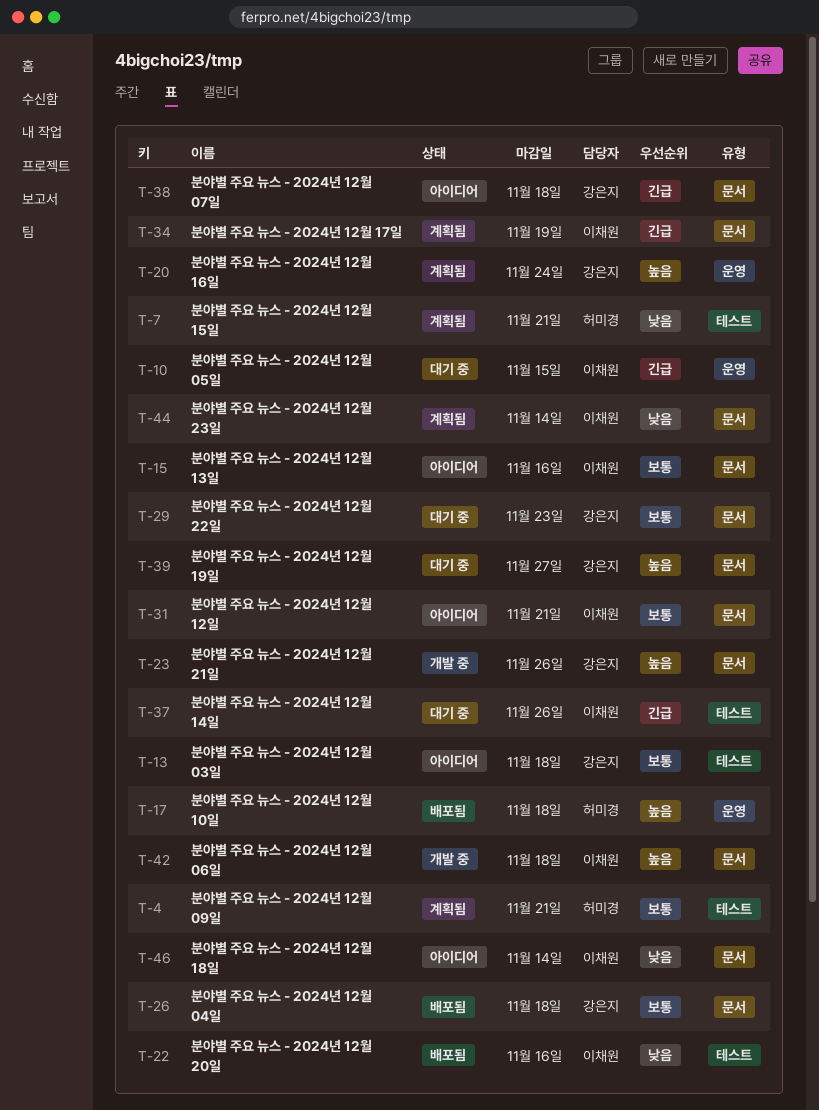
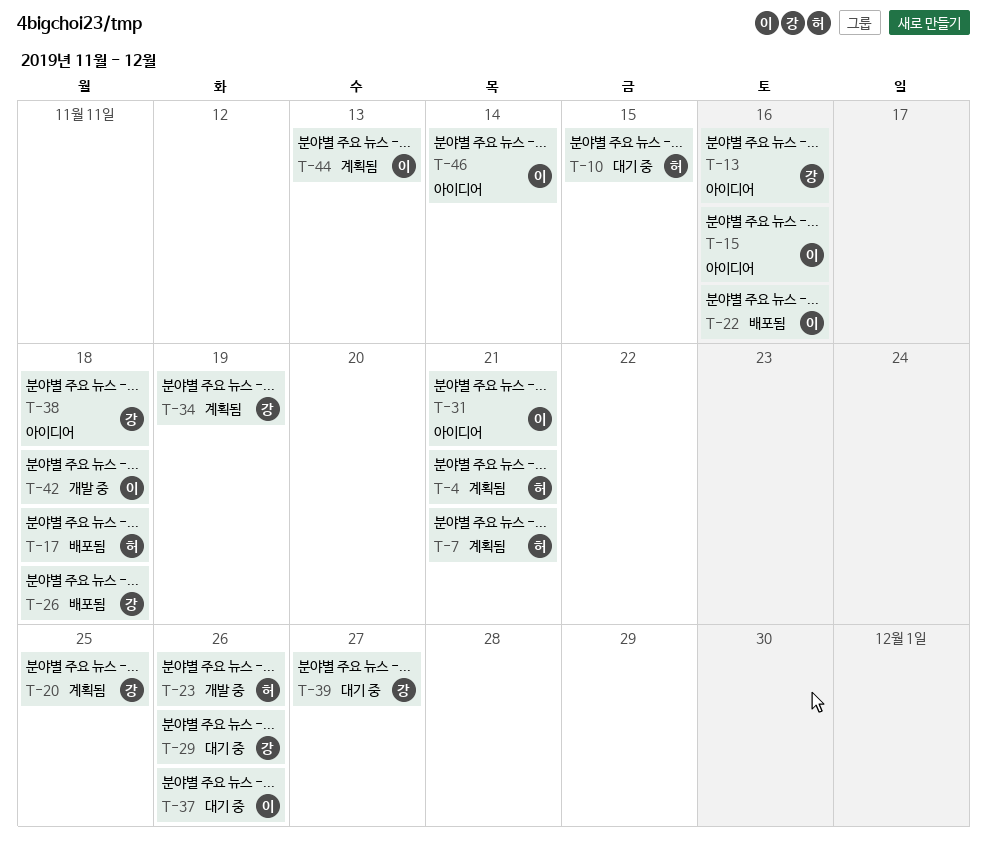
T-10, owner: 이채원 -> 허미경
T-13, due: Nov 18 -> Nov 16
T-20, due: Nov 24 -> Nov 25
T-23, owner: 강은지 -> 허미경
T-29, due: Nov 23 -> Nov 26
T-34, owner: 이채원 -> 강은지
T-44, due: Nov 14 -> Nov 13

